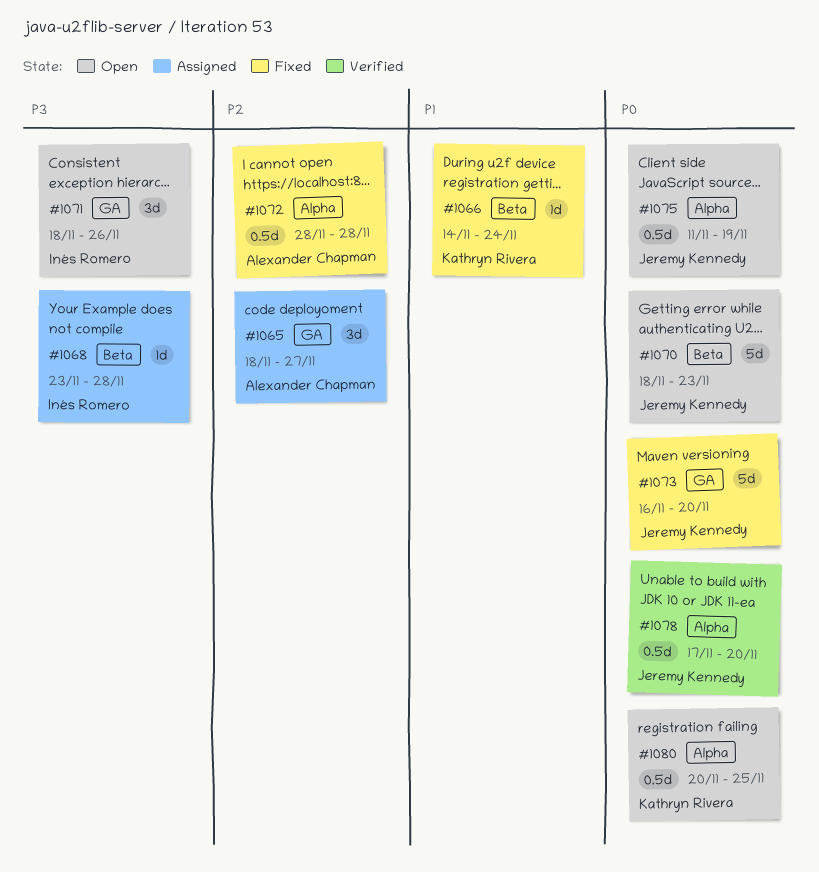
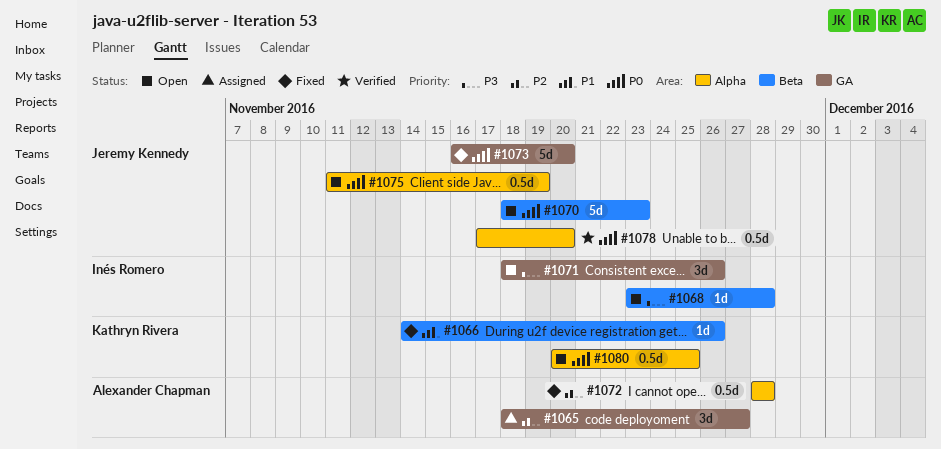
#1066, due: Nov 24 -> Nov 26
#1068, status: Assigned -> Open

